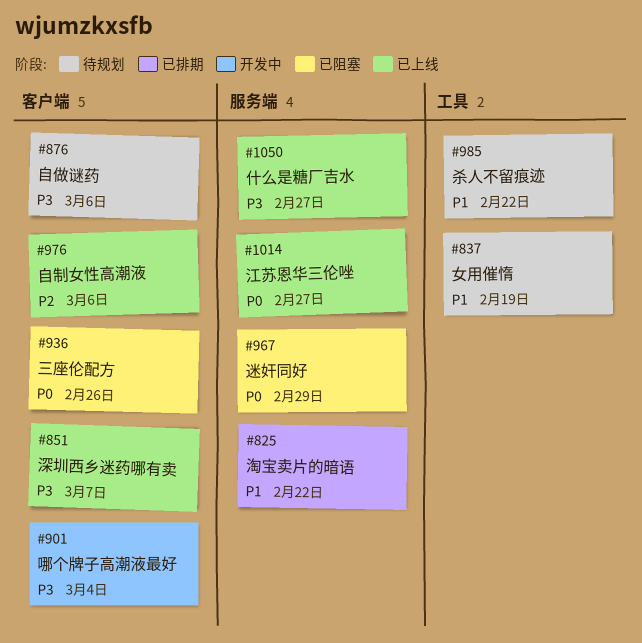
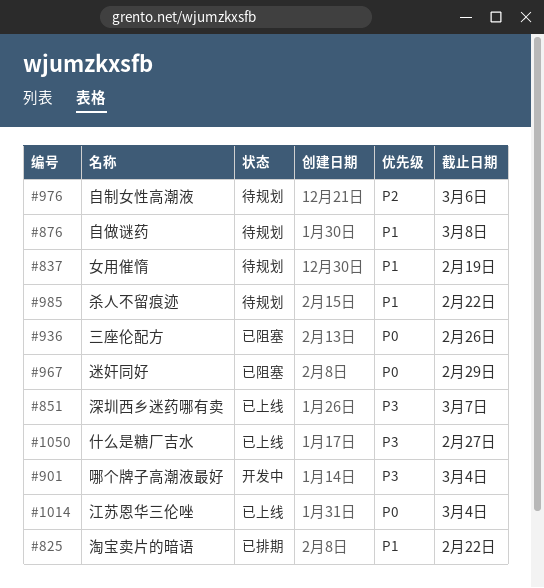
#876, priority: P3 -> P1
#876, due: Mar 6 -> Mar 8
#976, status: 已上线 -> 待规划
#1014, due: Feb 27 -> Mar 4

